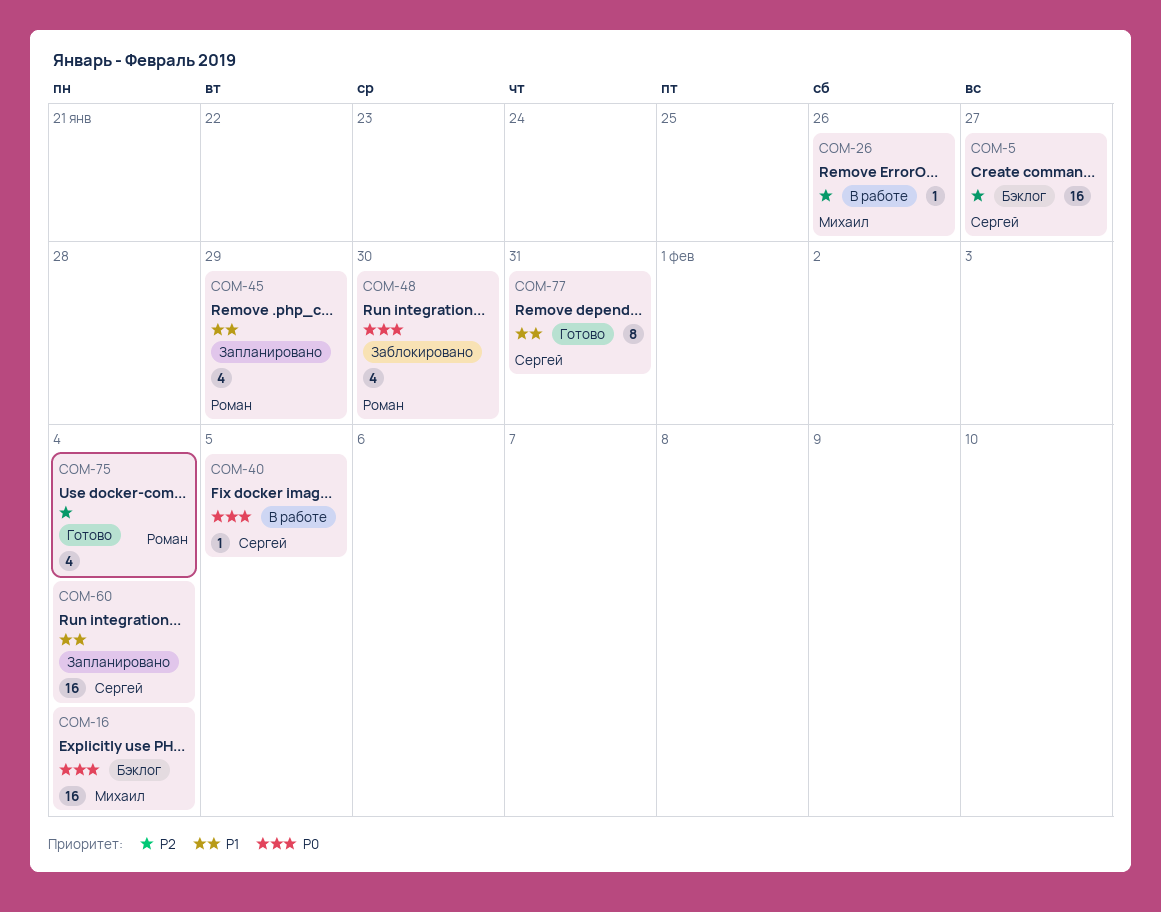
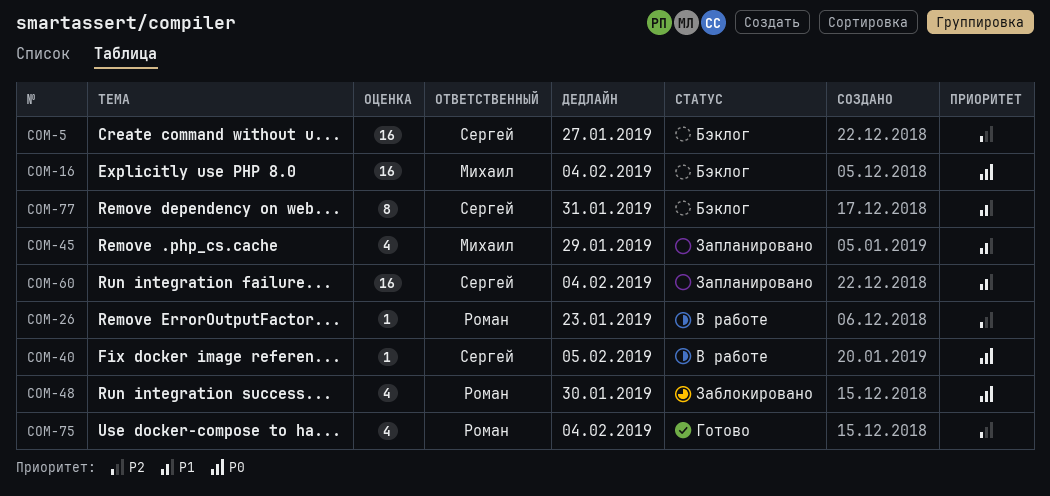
COM-26, owner: Михаил -> Роман
COM-26, due: Jan 26 -> Jan 23
COM-45, owner: Роман -> Михаил
COM-77, status: Готово -> Бэклог

